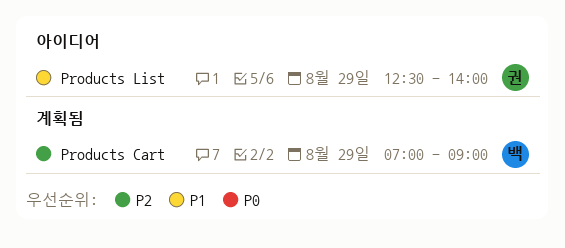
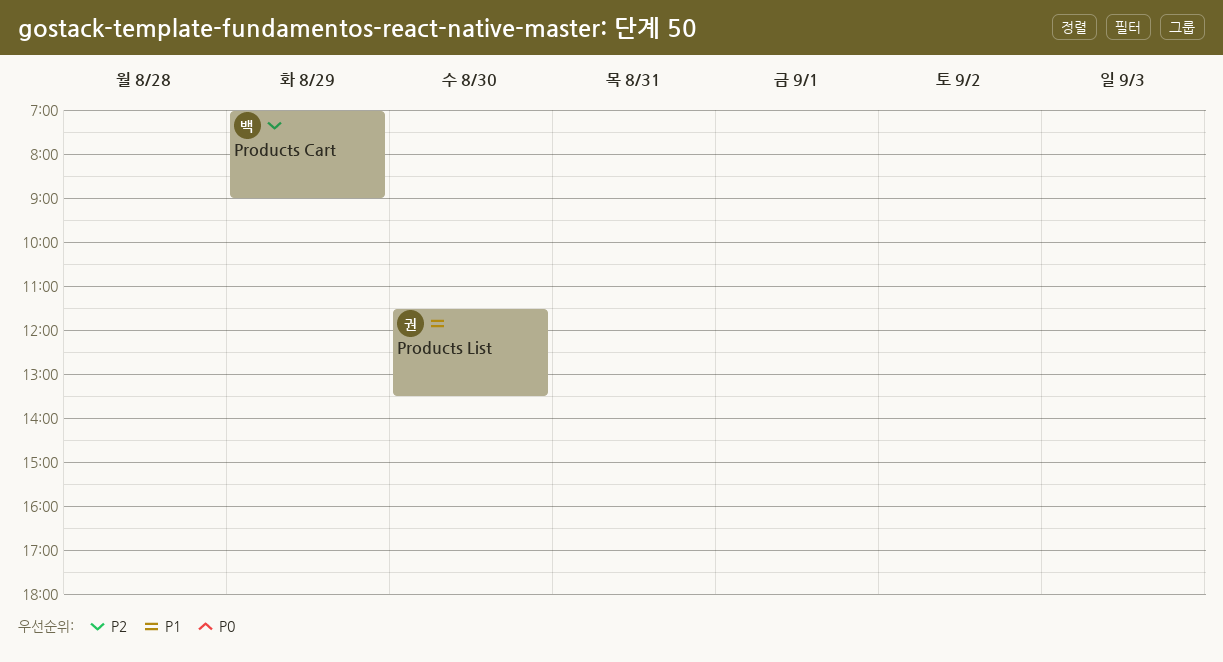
Products List, day: Aug 29 -> Aug 30
Products List, begins: 12:30 -> 11:30
Products List, ends: 14:00 -> 13:30

